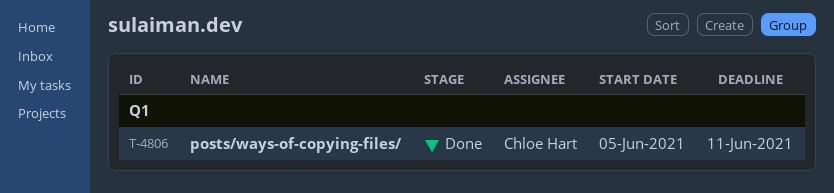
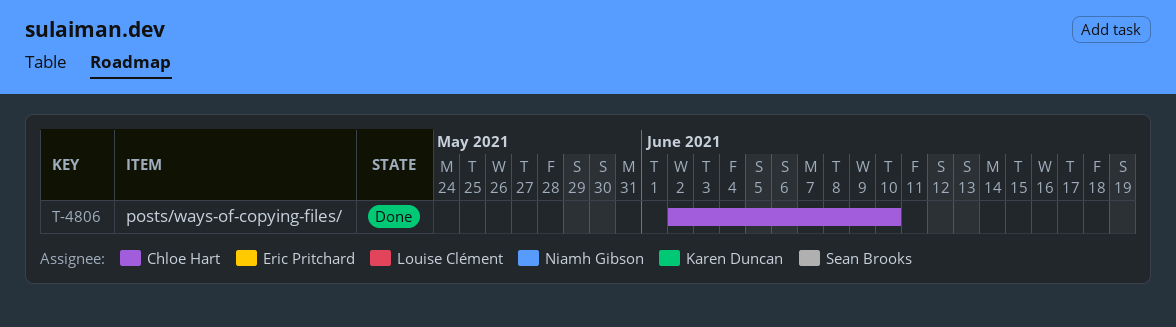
T-4806, start: Jun 5 -> Jun 2
T-4806, due: Jun 11 -> Jun 10

